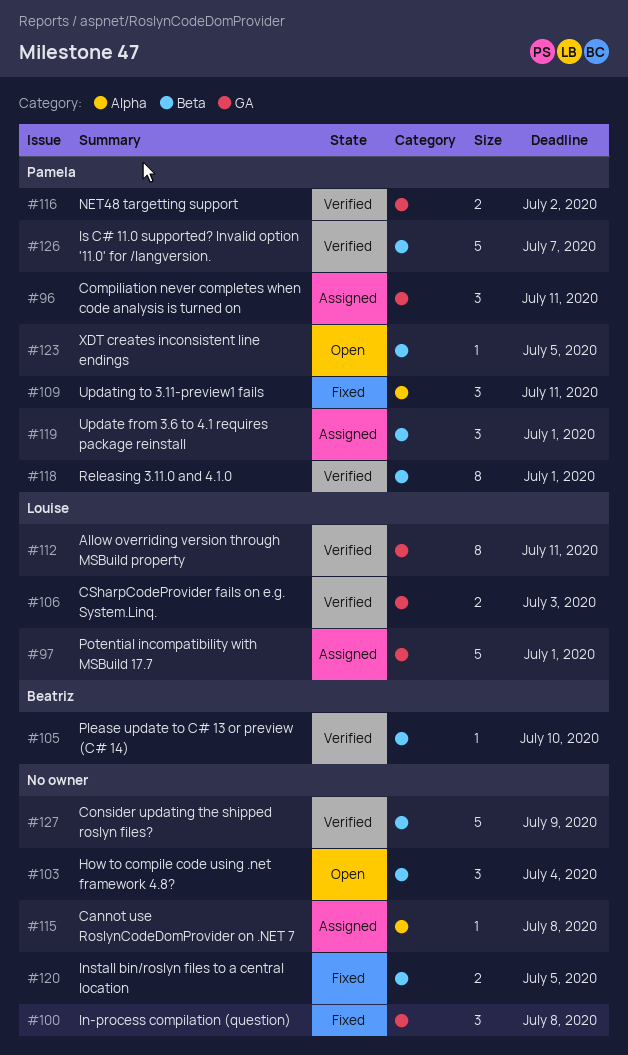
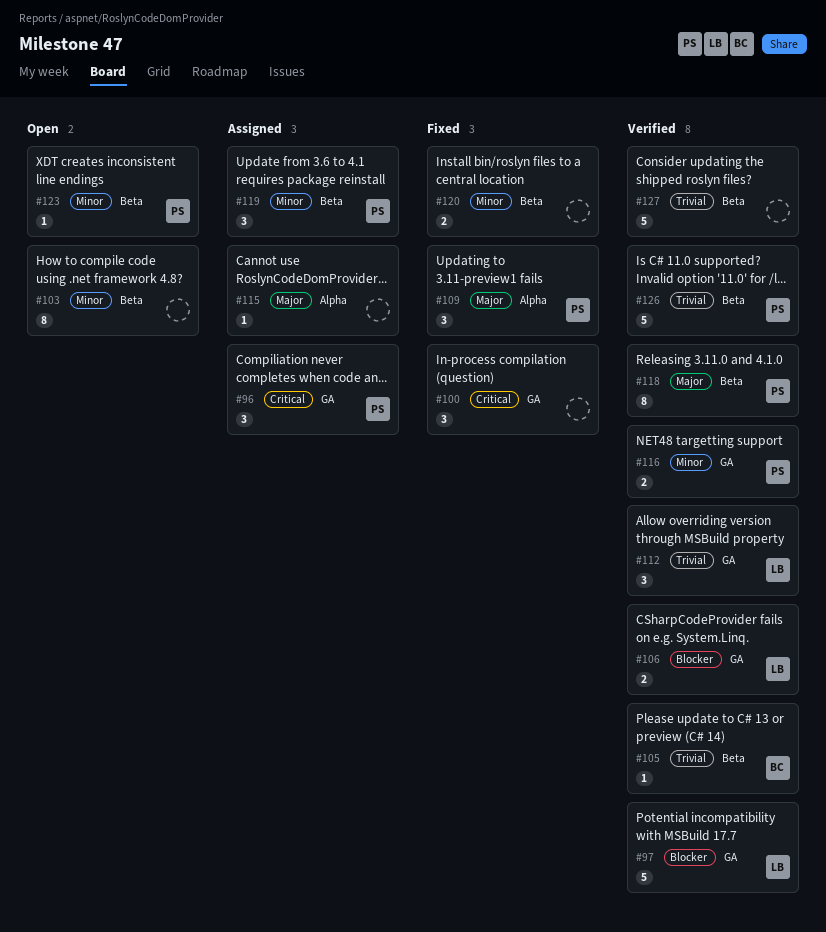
#97, status: Assigned -> Verified
#103, estimate: 3 -> 8
#112, estimate: 8 -> 3

